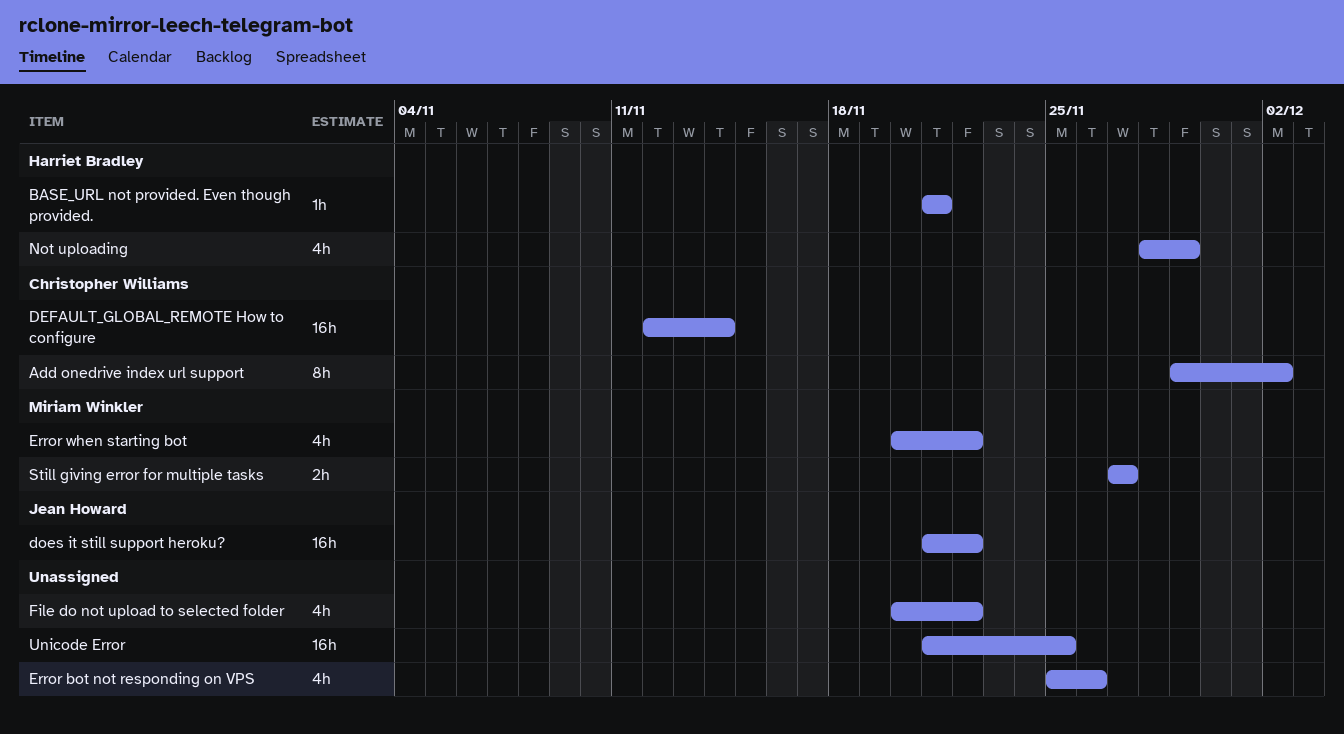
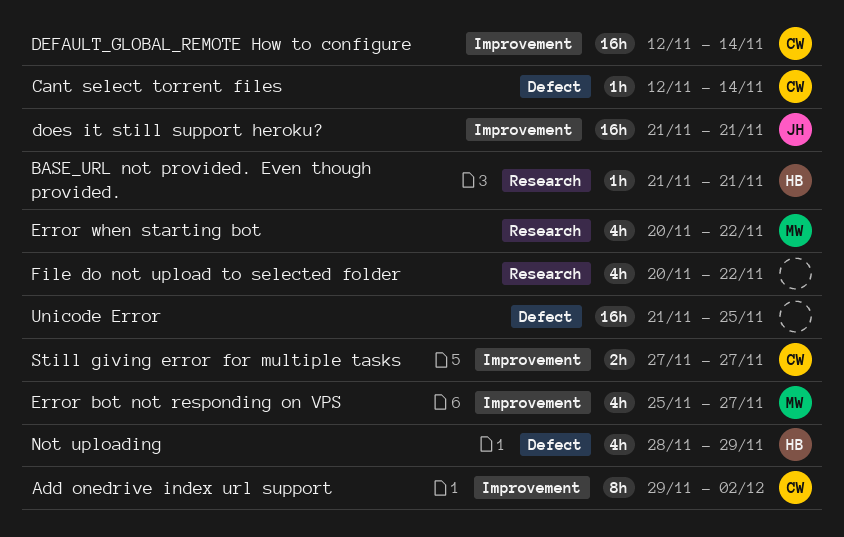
Cant select torrent files: none -> present
does it still support heroku?, due: Nov 22 -> Nov 21
Error bot not responding on VPS, owner: none -> Miriam Winkler
Error bot not responding on VPS, due: Nov 26 -> Nov 27
Still giving error for multiple tasks, owner: Miriam Winkler -> Christopher Williams

